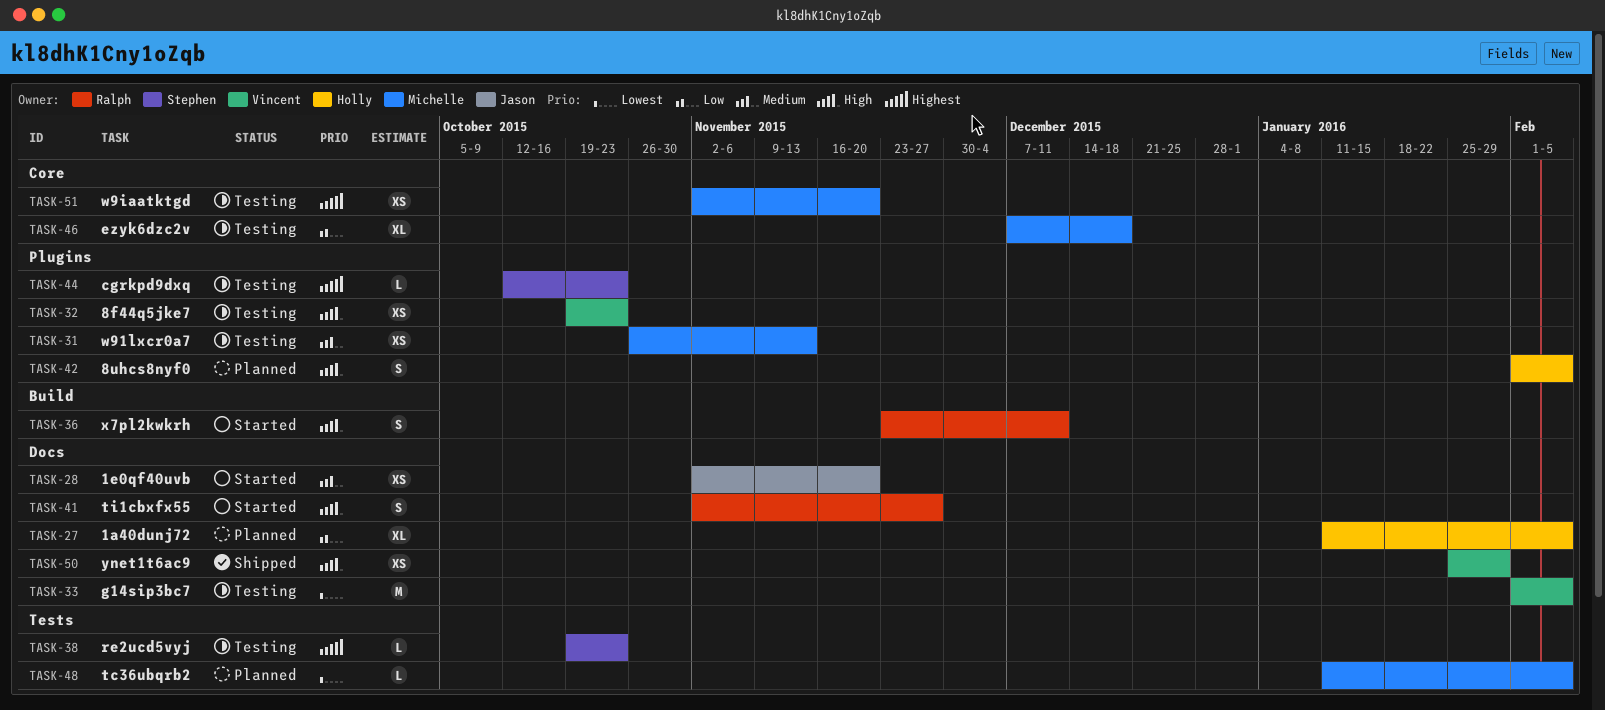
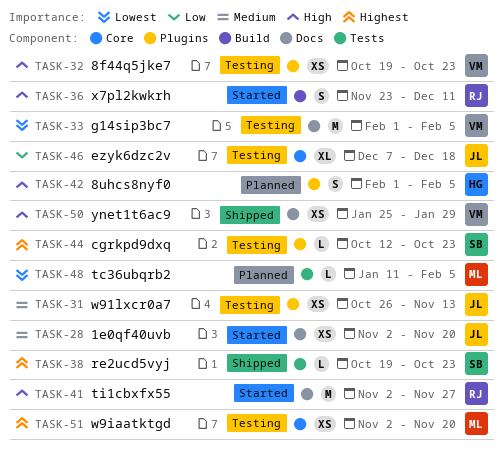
TASK-27: present -> none
TASK-31, owner: Michelle -> Jason
TASK-38, status: Testing -> Shipped
TASK-41, estimate: S -> M
TASK-46, owner: Michelle -> Jason

